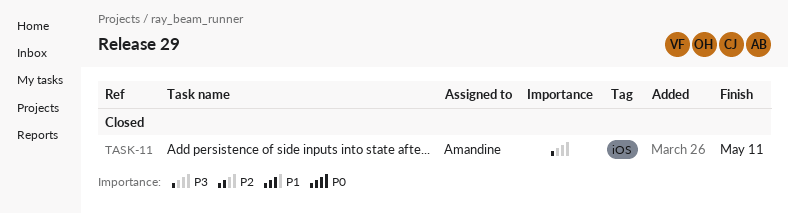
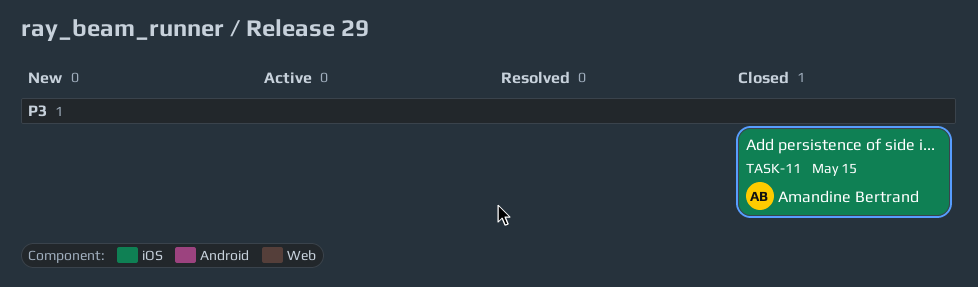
TASK-11, due: May 11 -> May 15

